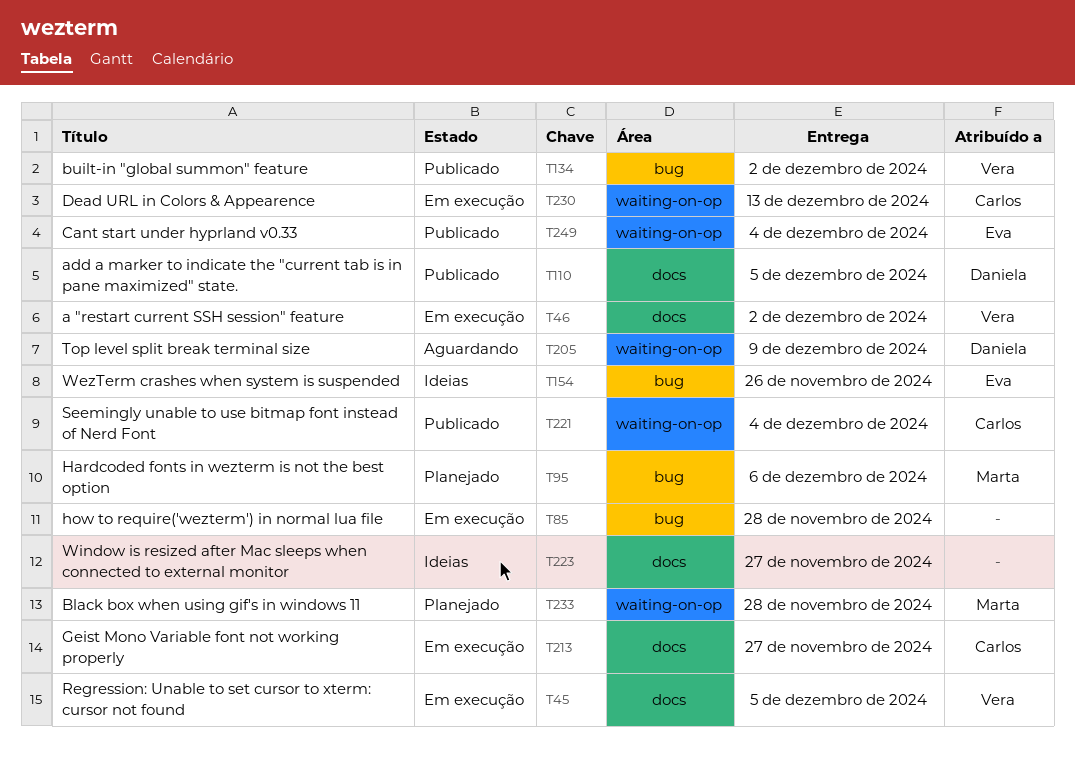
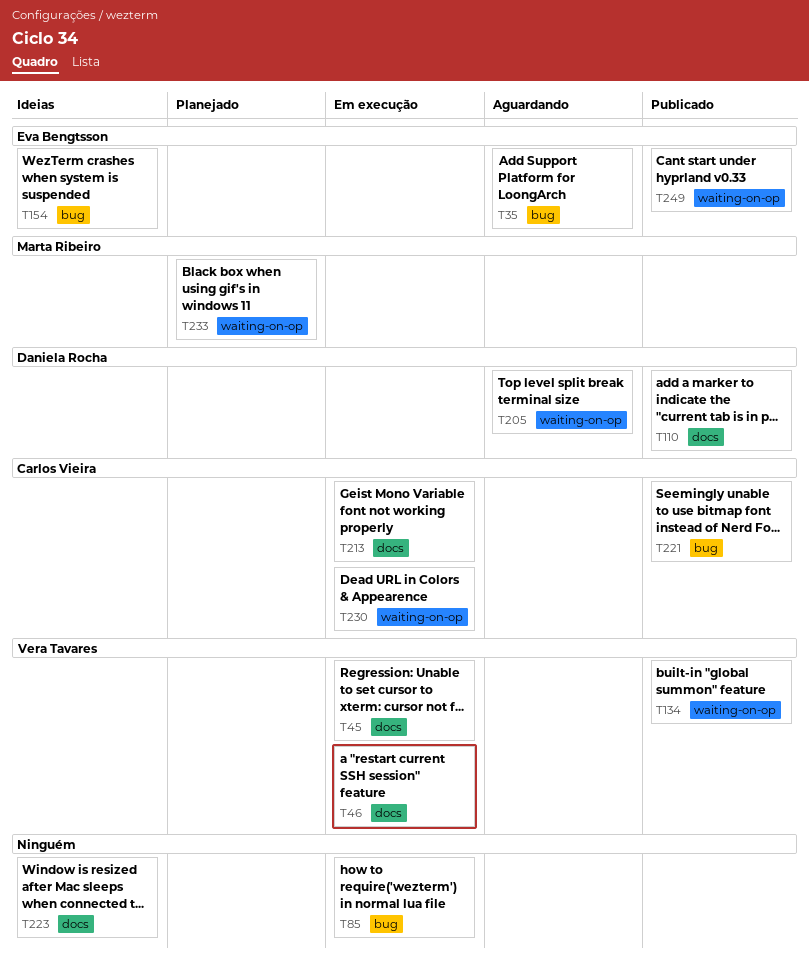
T35: none -> present
T95: present -> none
T134, label: bug -> waiting-on-op
T221, label: waiting-on-op -> bug

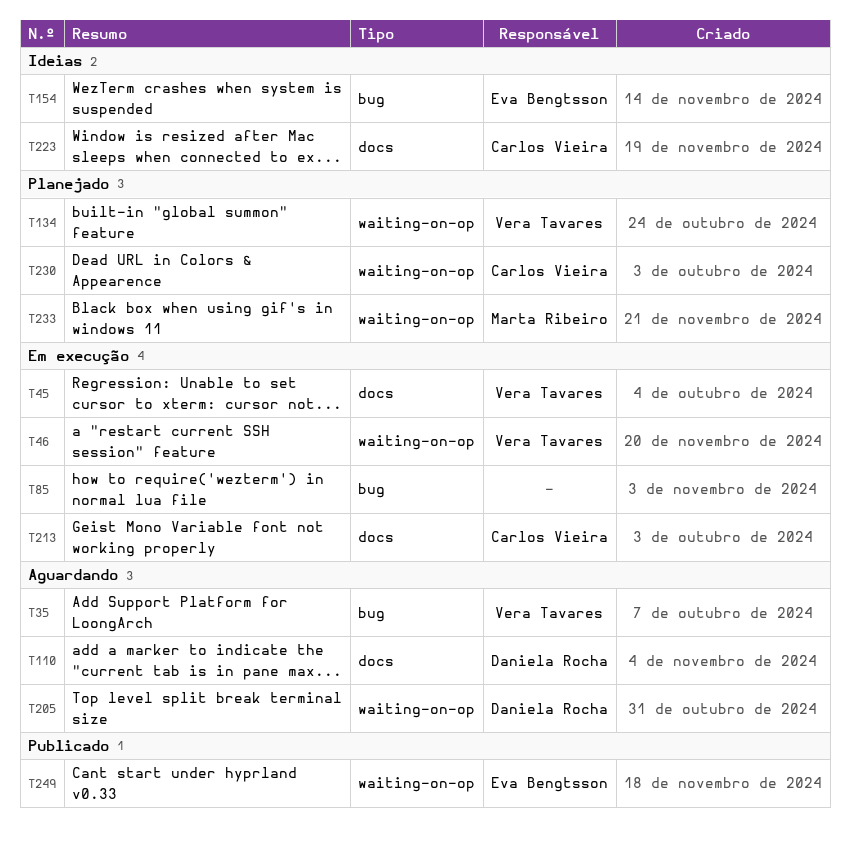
T35, owner: Eva Bengtsson -> Vera Tavares
T46, label: docs -> waiting-on-op
T110, status: Publicado -> Aguardando
T134, status: Publicado -> Planejado
T221: present -> none
T223, owner: none -> Carlos Vieira
T230, status: Em execução -> Planejado

